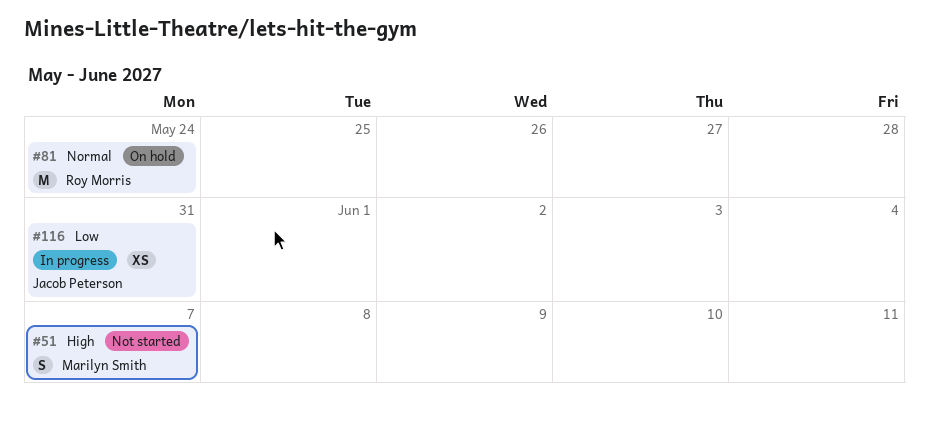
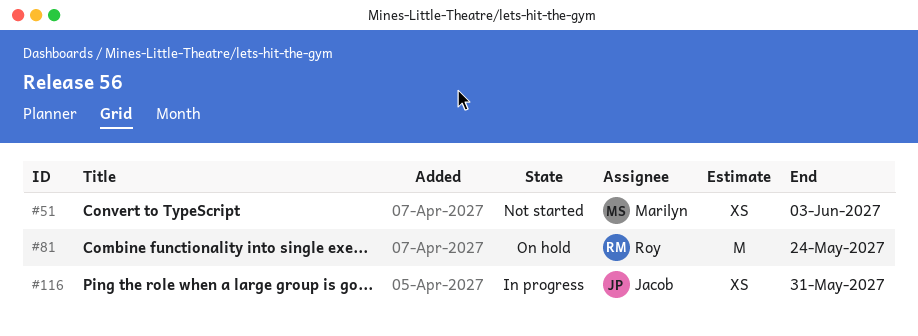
#51, estimate: S -> XS
#51, due: Jun 7 -> Jun 3

